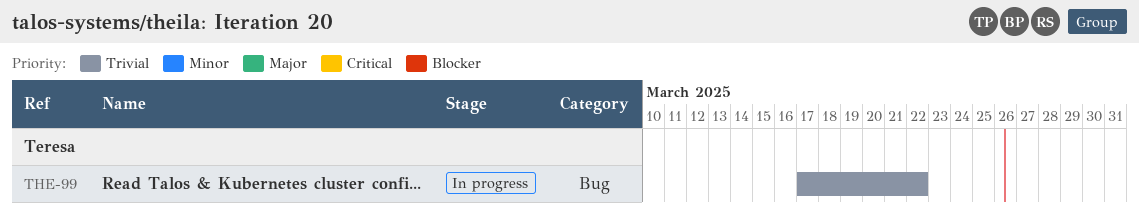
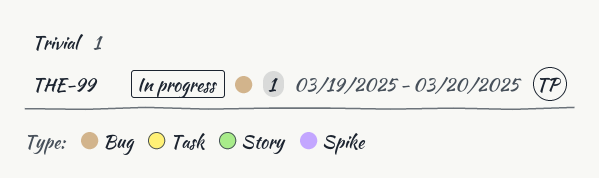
THE-99, start: Mar 17 -> Mar 19
THE-99, due: Mar 22 -> Mar 20

